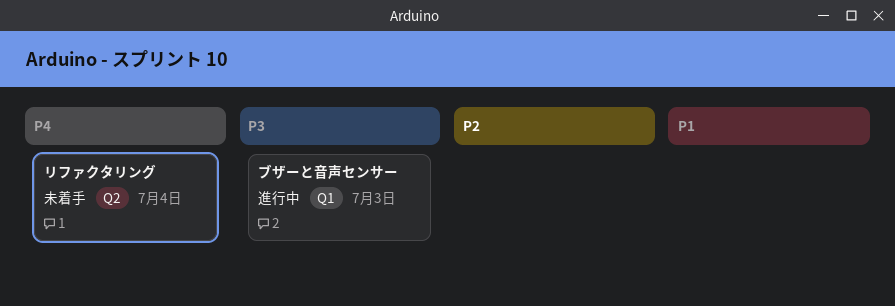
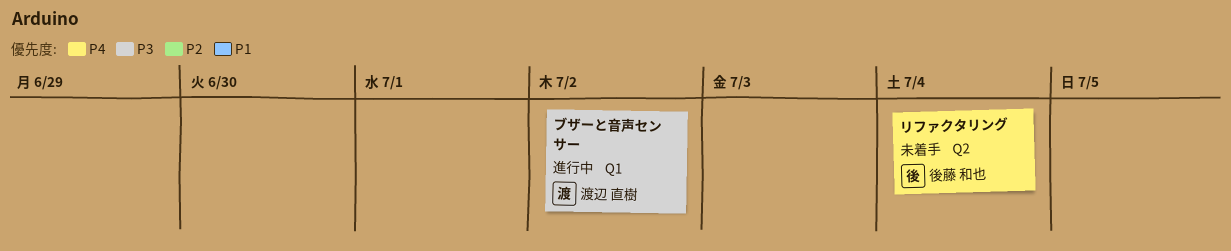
ブザーと音声センサー, due: Jul 3 -> Jul 2

